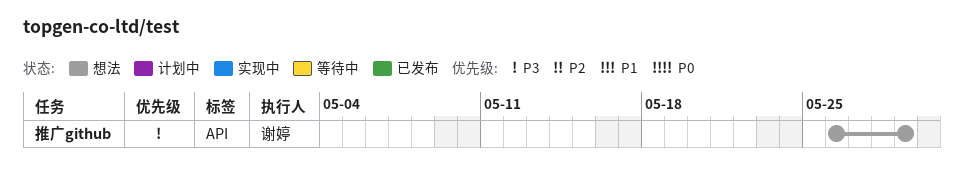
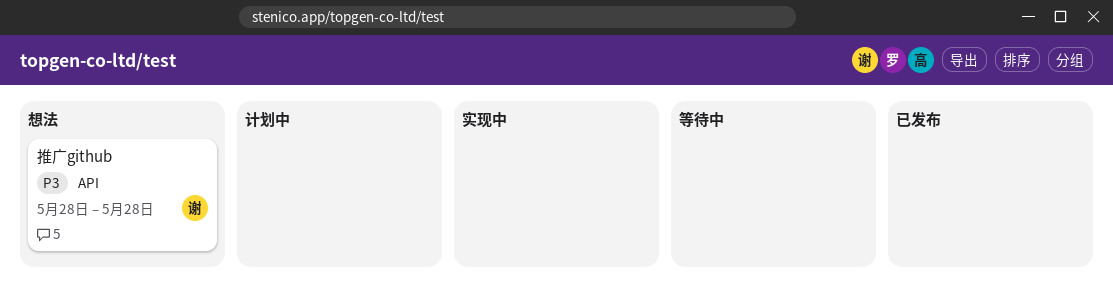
推广github, start: May 26 -> May 28
推广github, due: May 29 -> May 28

